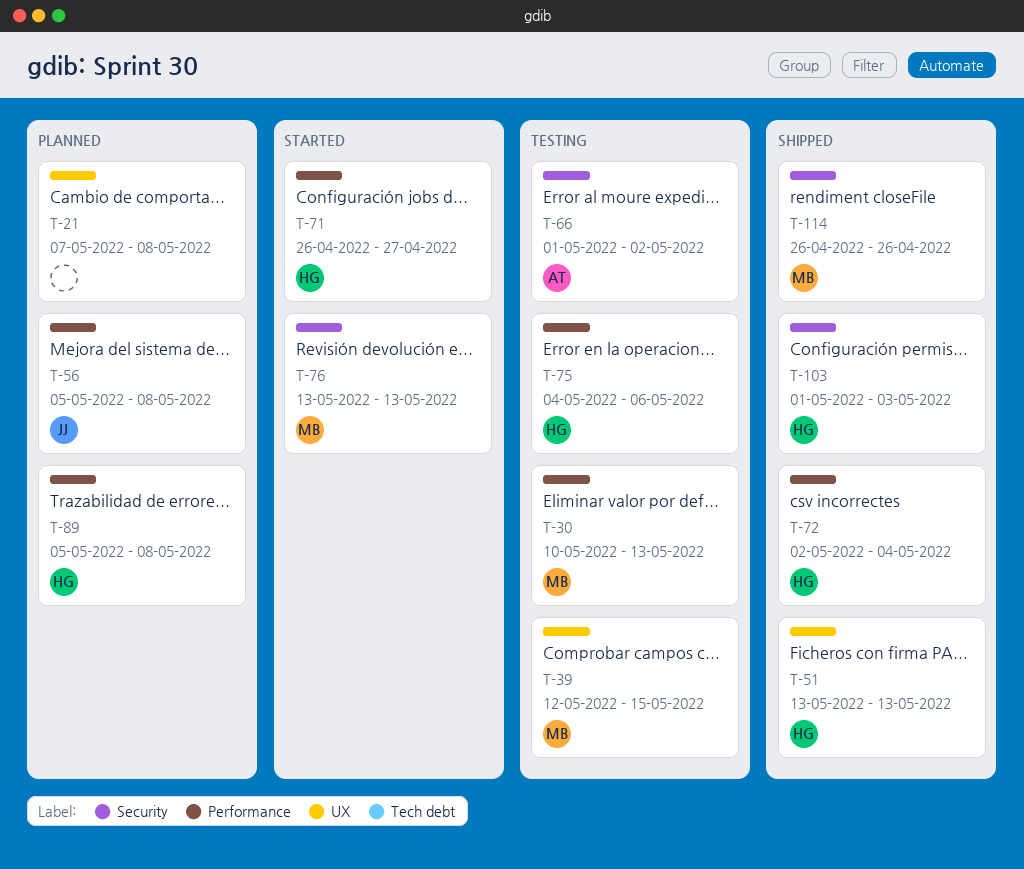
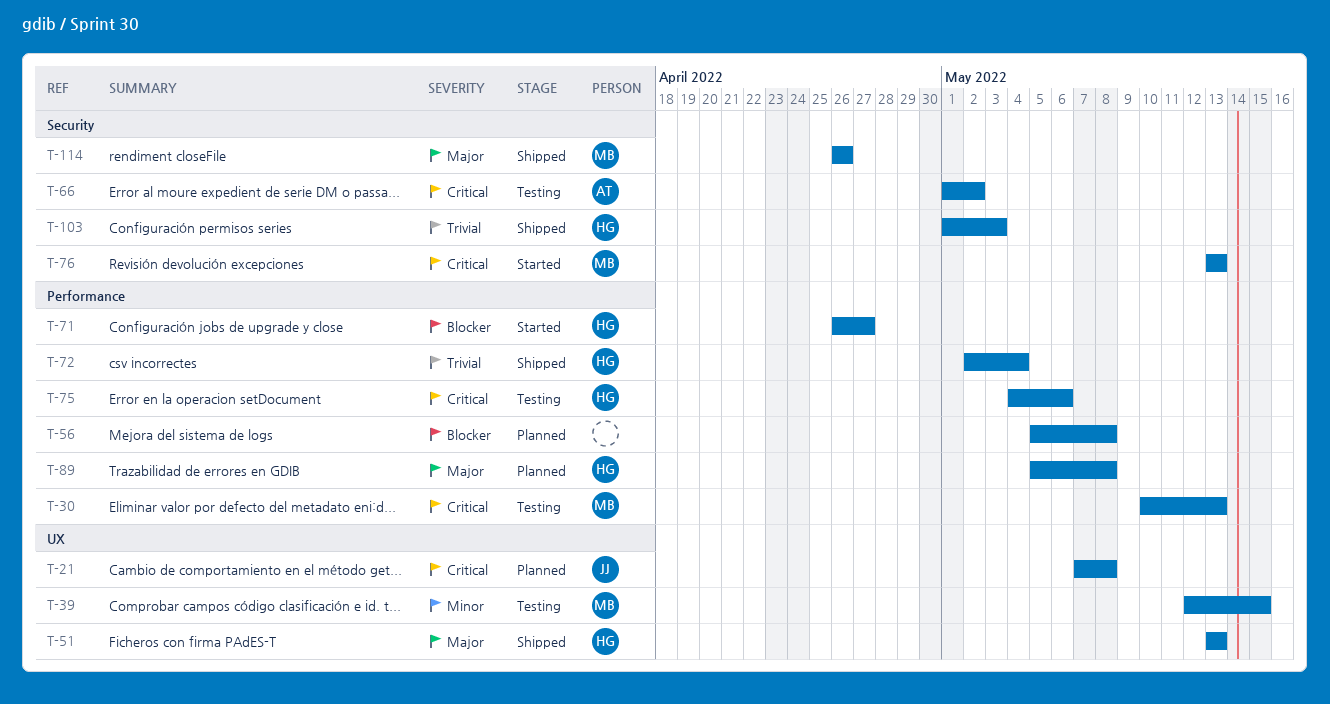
T-21, owner: none -> JJ
T-56, owner: JJ -> none

